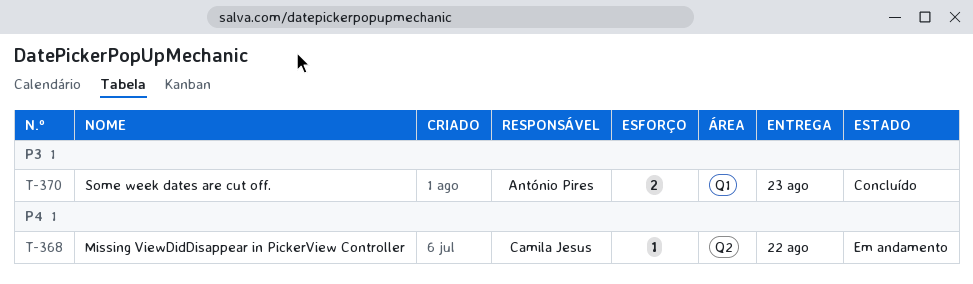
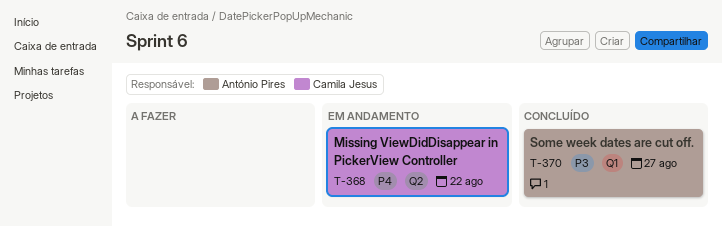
T-370, due: Aug 23 -> Aug 27

